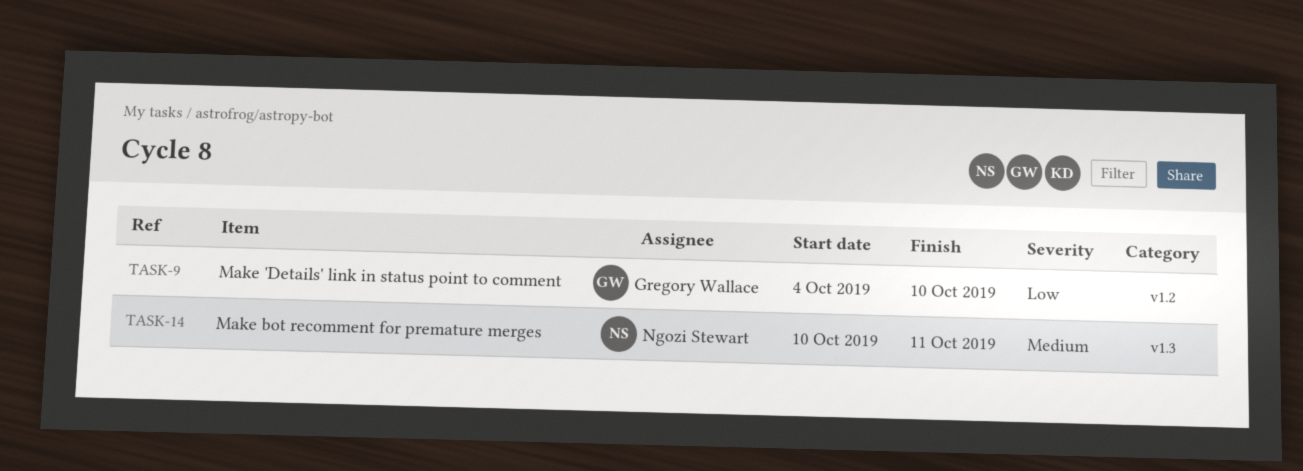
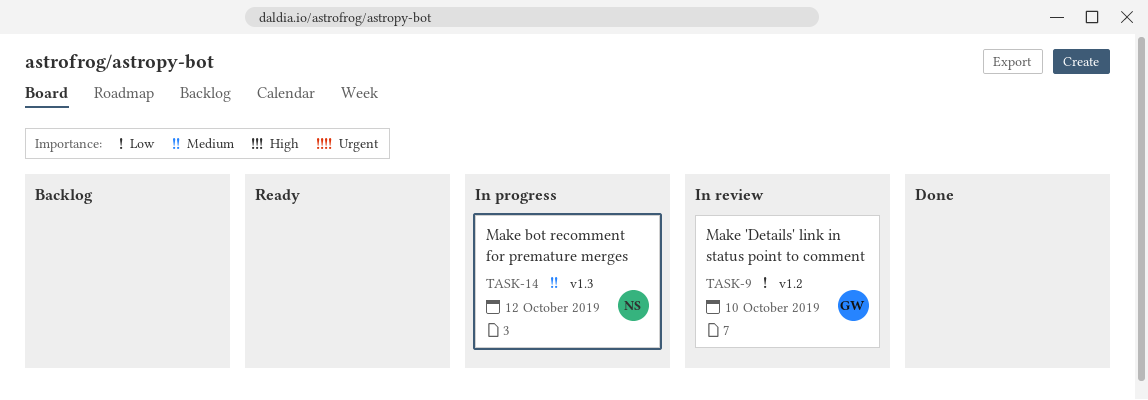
TASK-14, due: Oct 11 -> Oct 12

